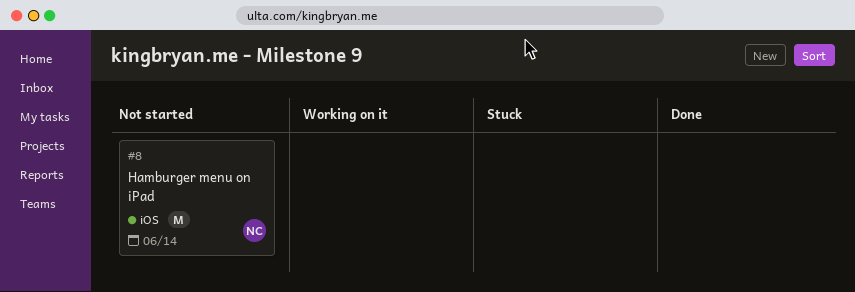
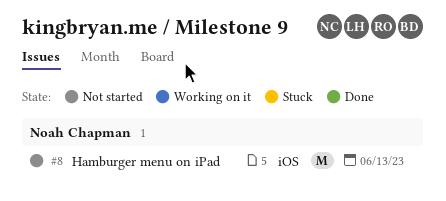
#8, due: Jun 14 -> Jun 13

